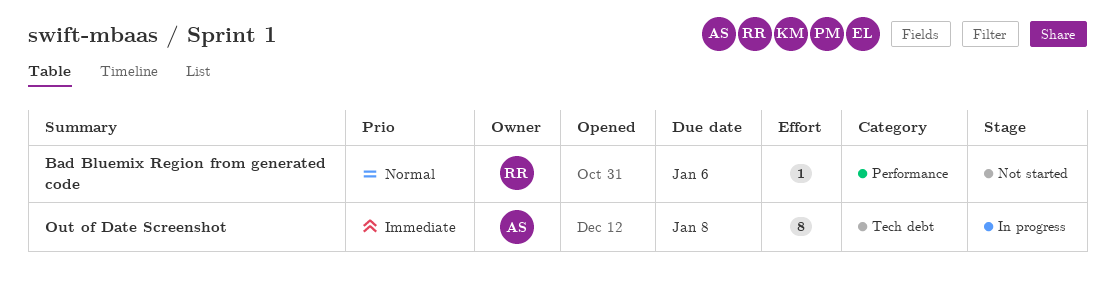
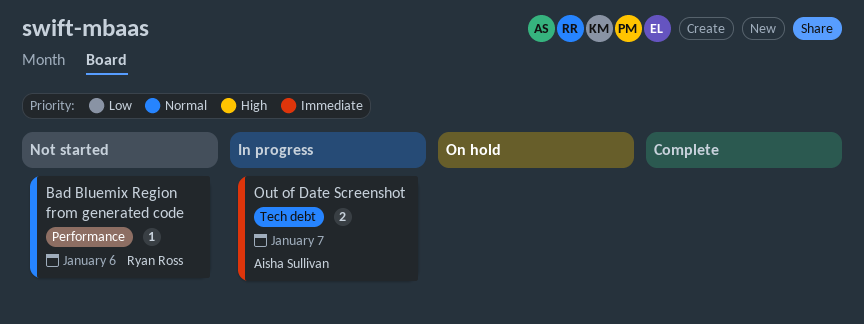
Out of Date Screenshot, estimate: 8 -> 2
Out of Date Screenshot, due: Jan 8 -> Jan 7

